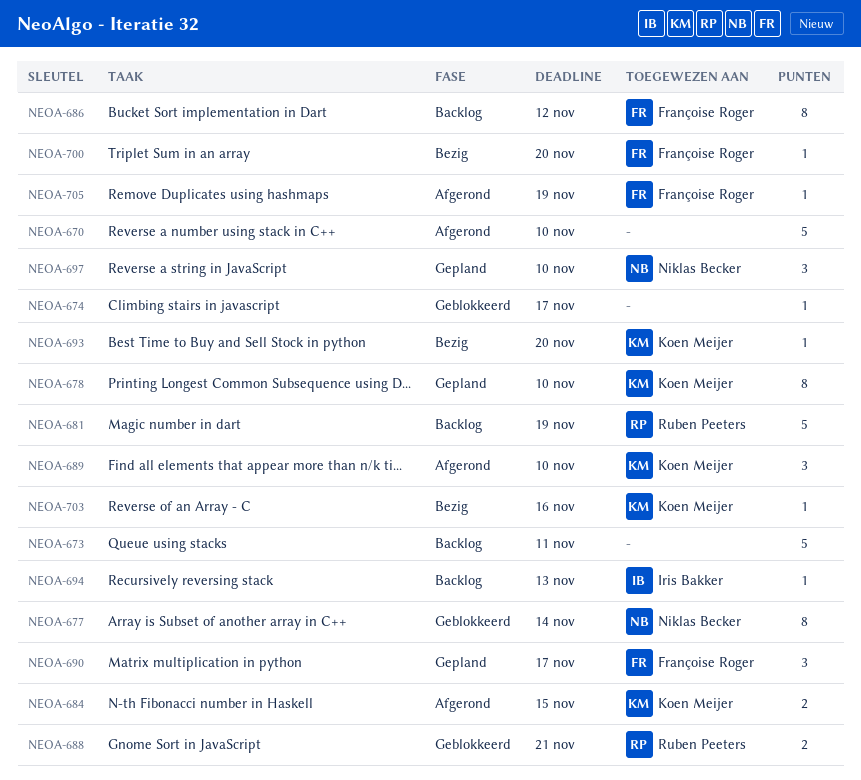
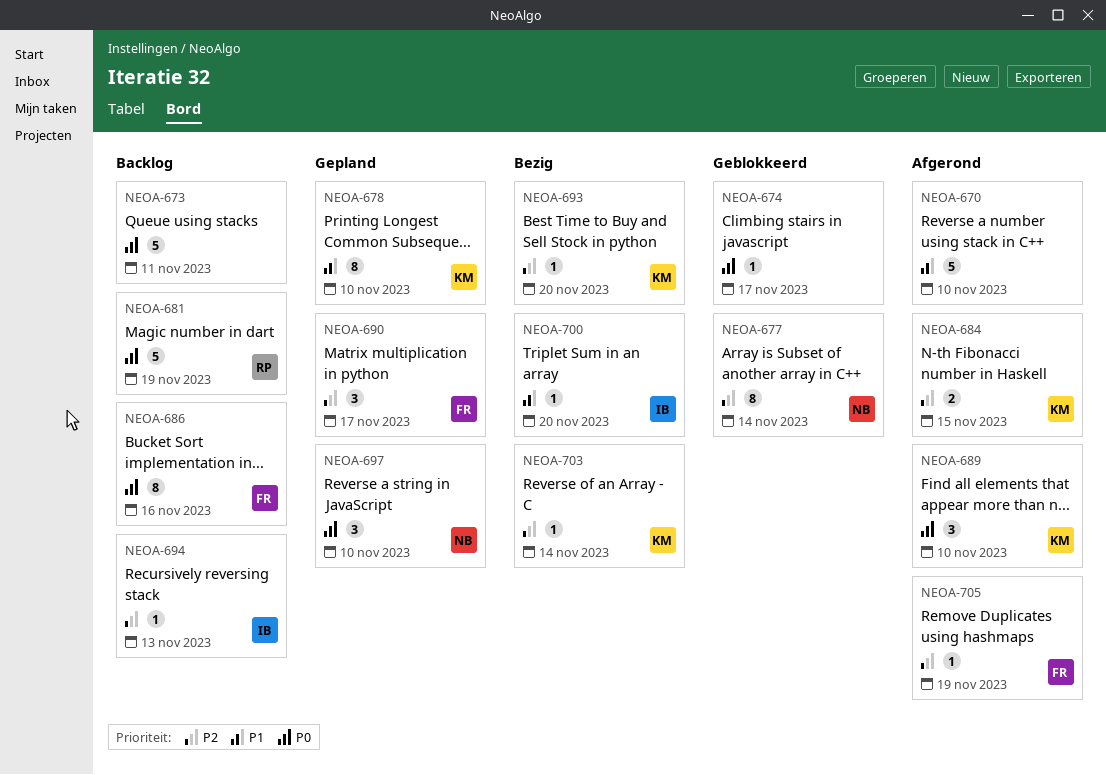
NEOA-686, due: Nov 12 -> Nov 16
NEOA-688: present -> none
NEOA-700, owner: Françoise Roger -> Iris Bakker
NEOA-703, due: Nov 16 -> Nov 14

